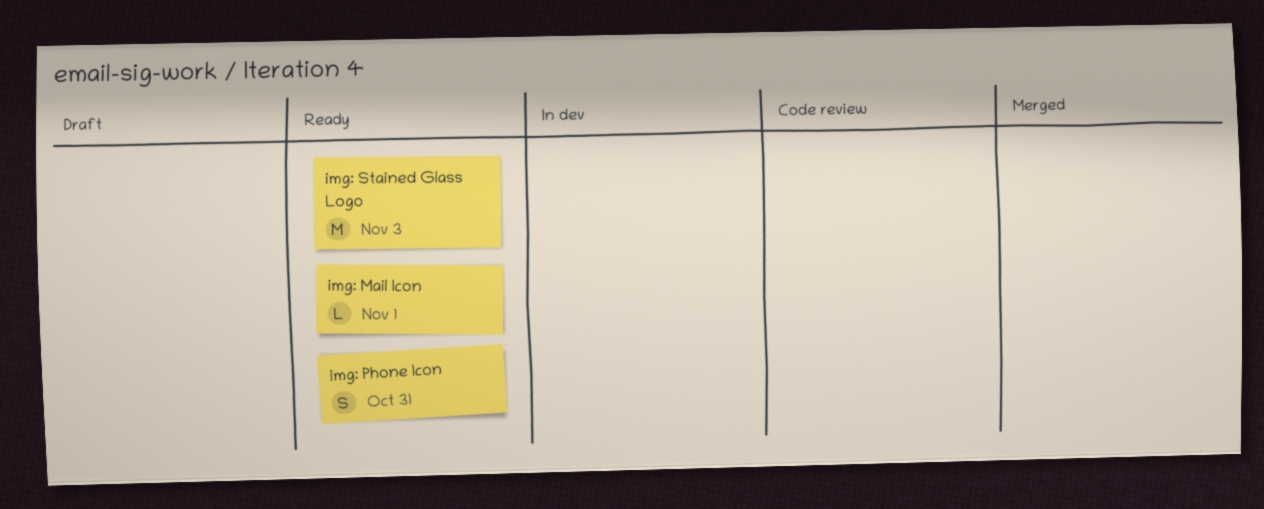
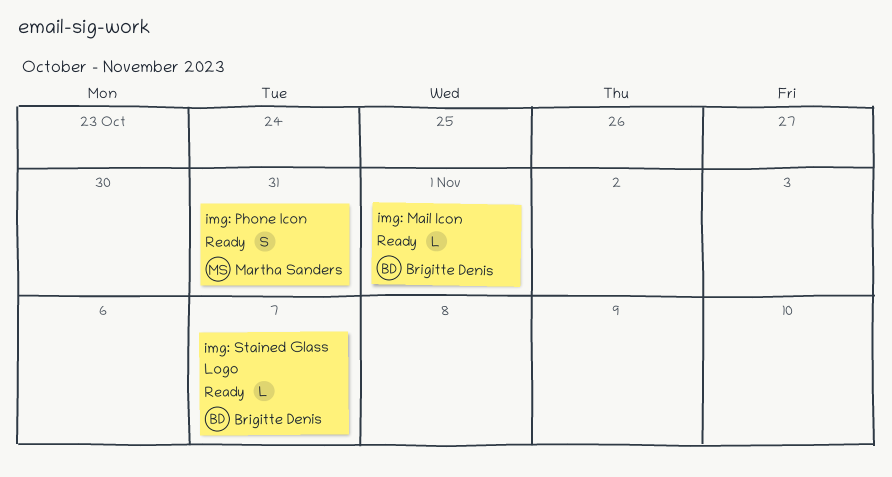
img: Stained Glass Logo, estimate: M -> L
img: Stained Glass Logo, due: Nov 3 -> Nov 7

